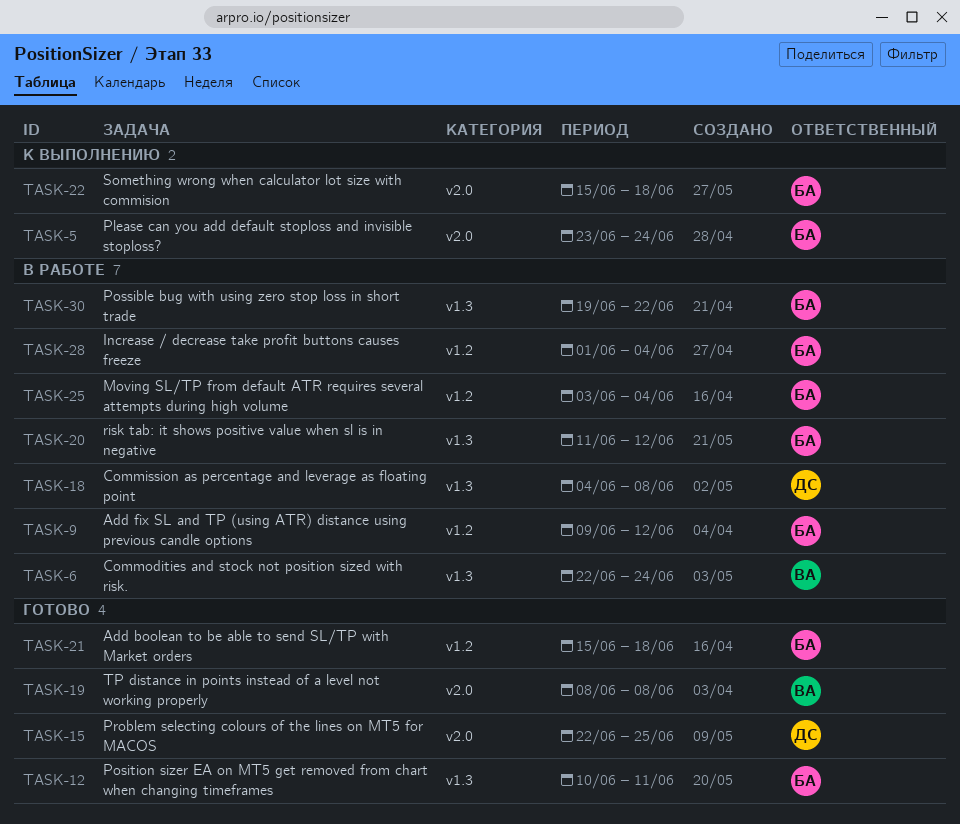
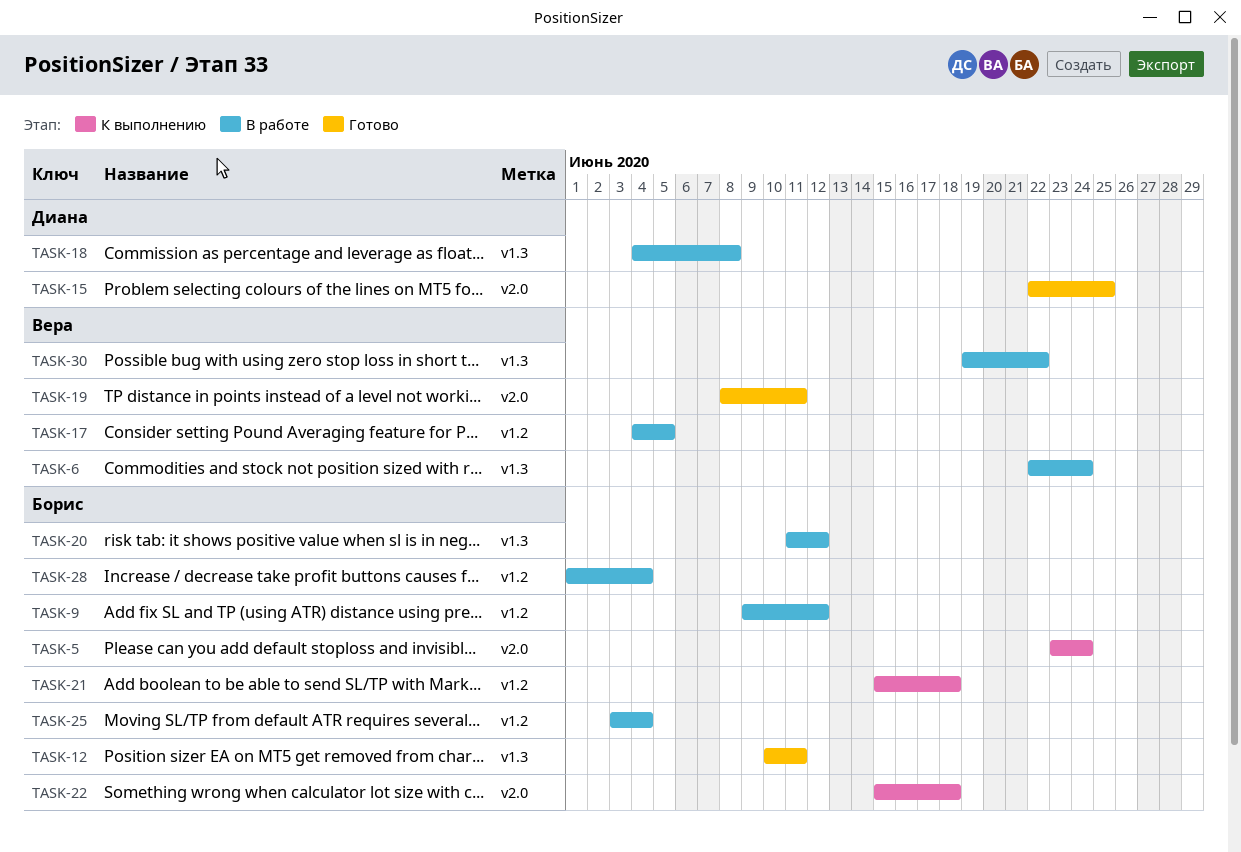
TASK-17: none -> present
TASK-19, due: Jun 8 -> Jun 11
TASK-21, status: Готово -> К выполнению
TASK-30, owner: Борис -> Вера

